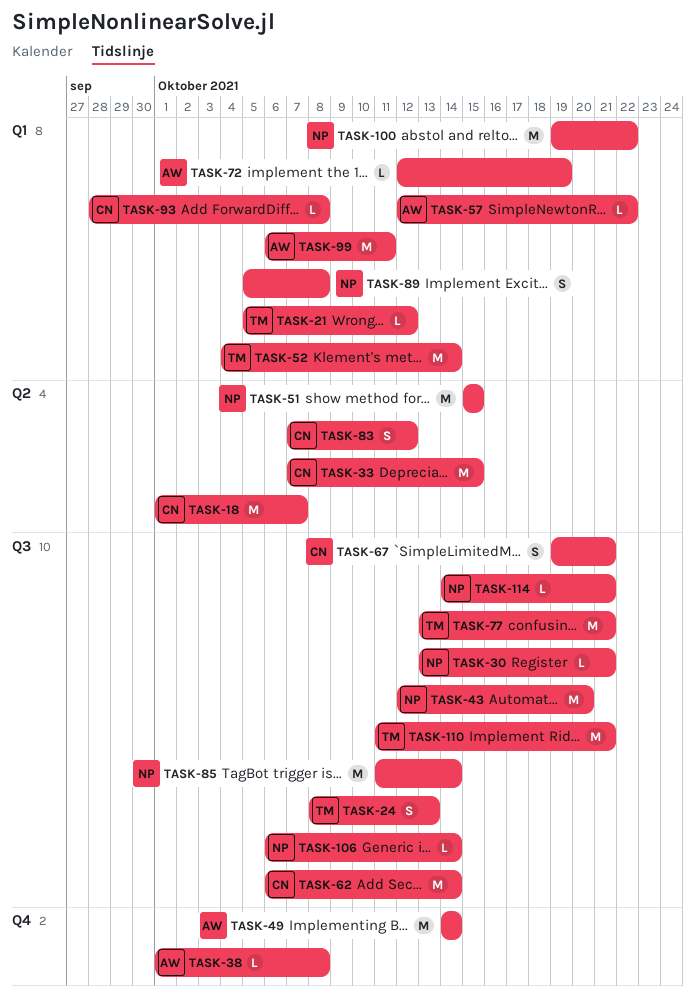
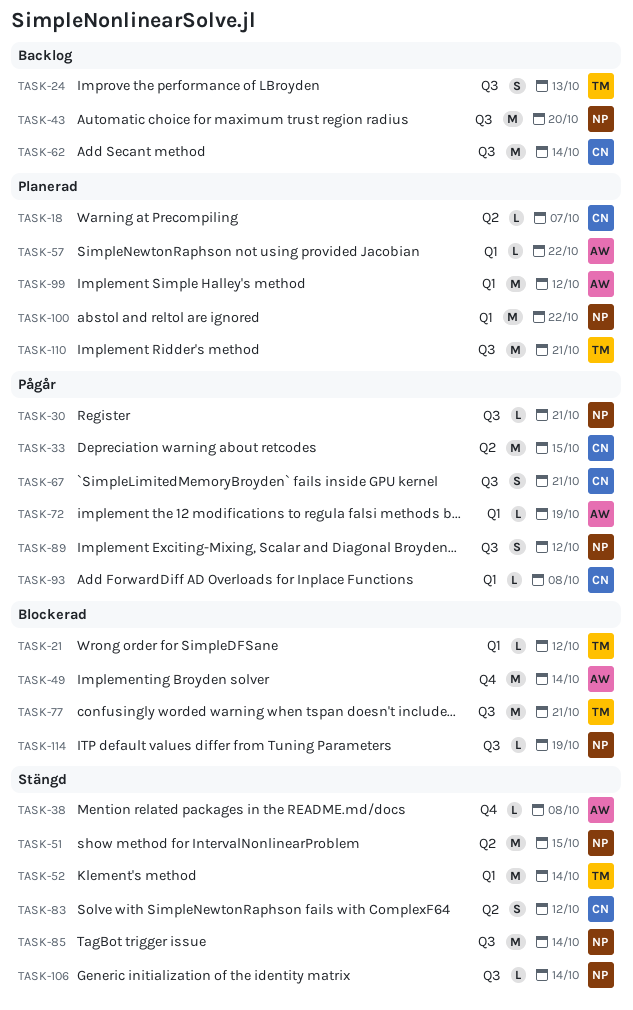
TASK-18, estimate: M -> L
TASK-89, label: Q1 -> Q3
TASK-89, due: Oct 8 -> Oct 12
TASK-99, due: Oct 11 -> Oct 12
TASK-114, due: Oct 21 -> Oct 19

